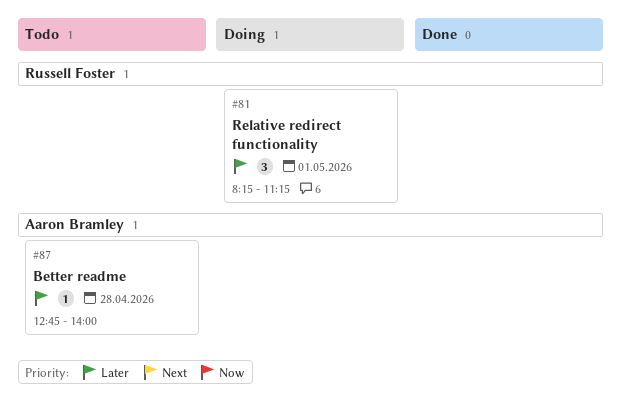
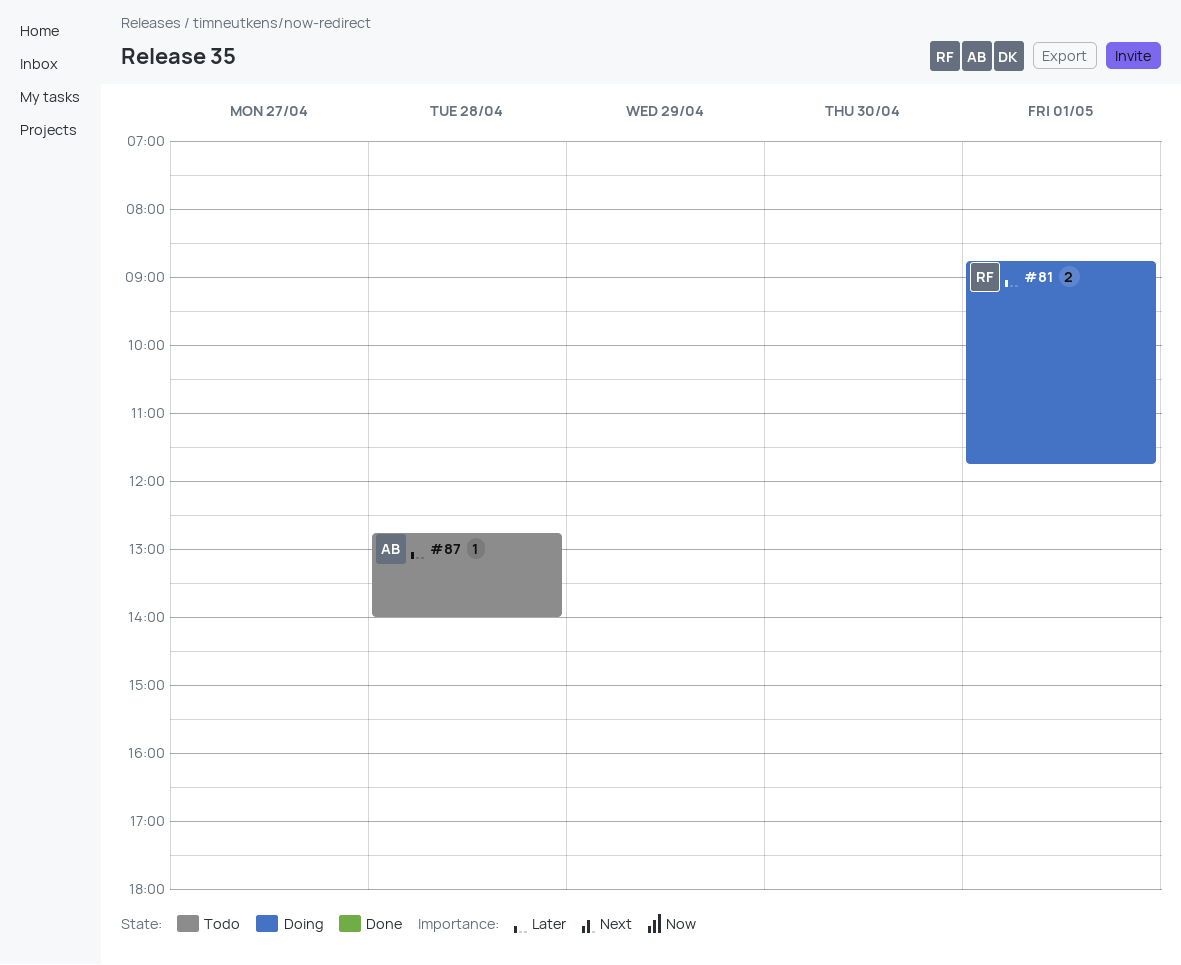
#81, estimate: 3 -> 2
#81, begins: 08:15 -> 08:45
#81, ends: 11:15 -> 11:45

